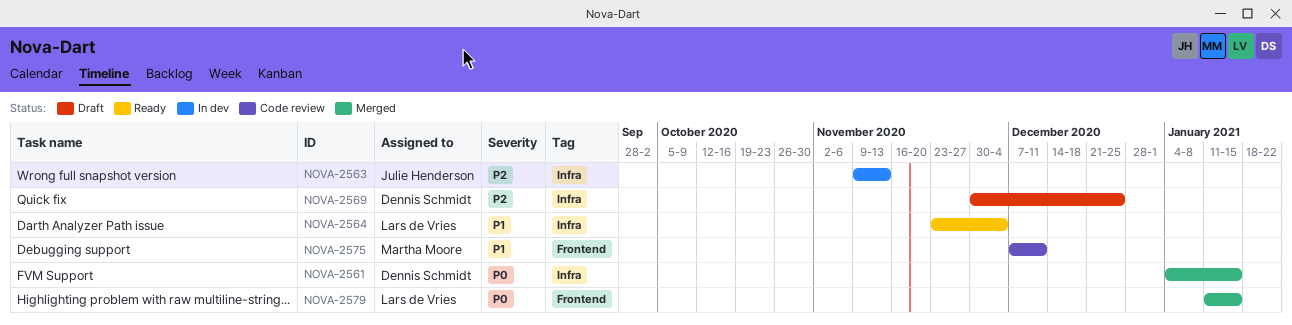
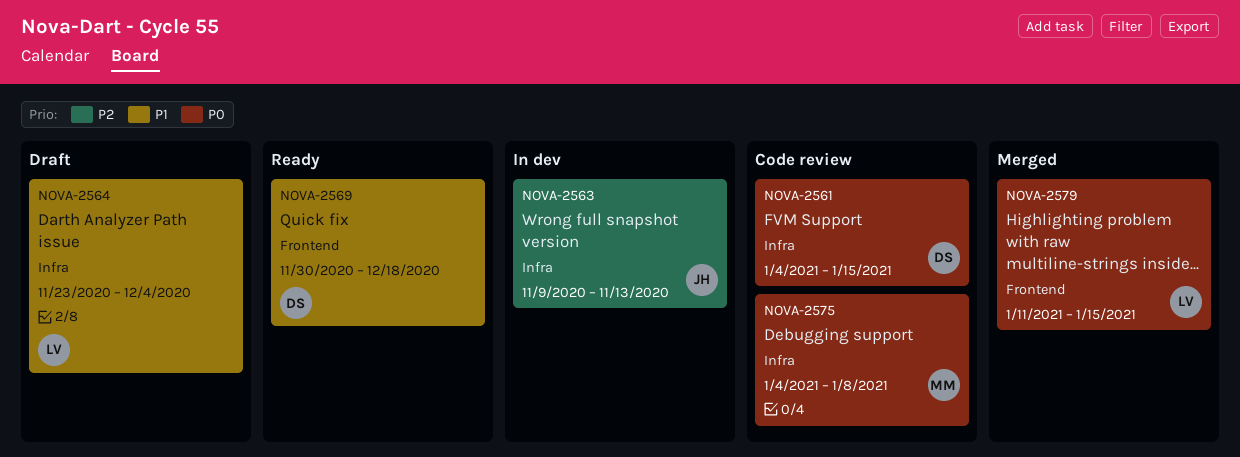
NOVA-2561, status: Merged -> Code review
NOVA-2564, status: Ready -> Draft
NOVA-2569, status: Draft -> Ready
NOVA-2569, priority: P2 -> P1
NOVA-2569, label: Infra -> Frontend
NOVA-2569, due: Dec 25 -> Dec 18
NOVA-2575, priority: P1 -> P0
NOVA-2575, label: Frontend -> Infra
NOVA-2575, start: Dec 7 -> Jan 4
NOVA-2575, due: Dec 11 -> Jan 8

